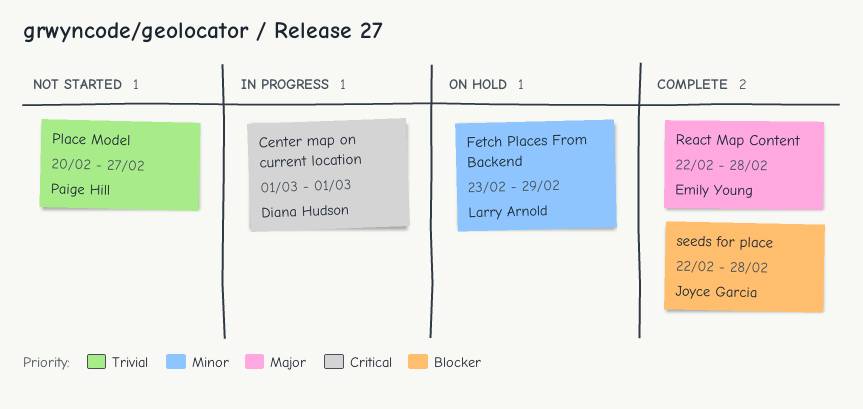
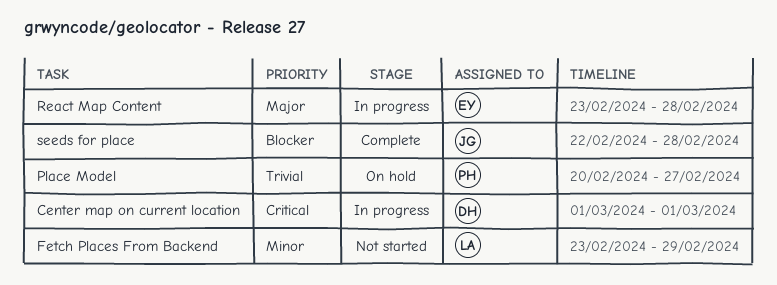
Fetch Places From Backend, status: On hold -> Not started
Place Model, status: Not started -> On hold
React Map Content, status: Complete -> In progress
React Map Content, start: Feb 22 -> Feb 23

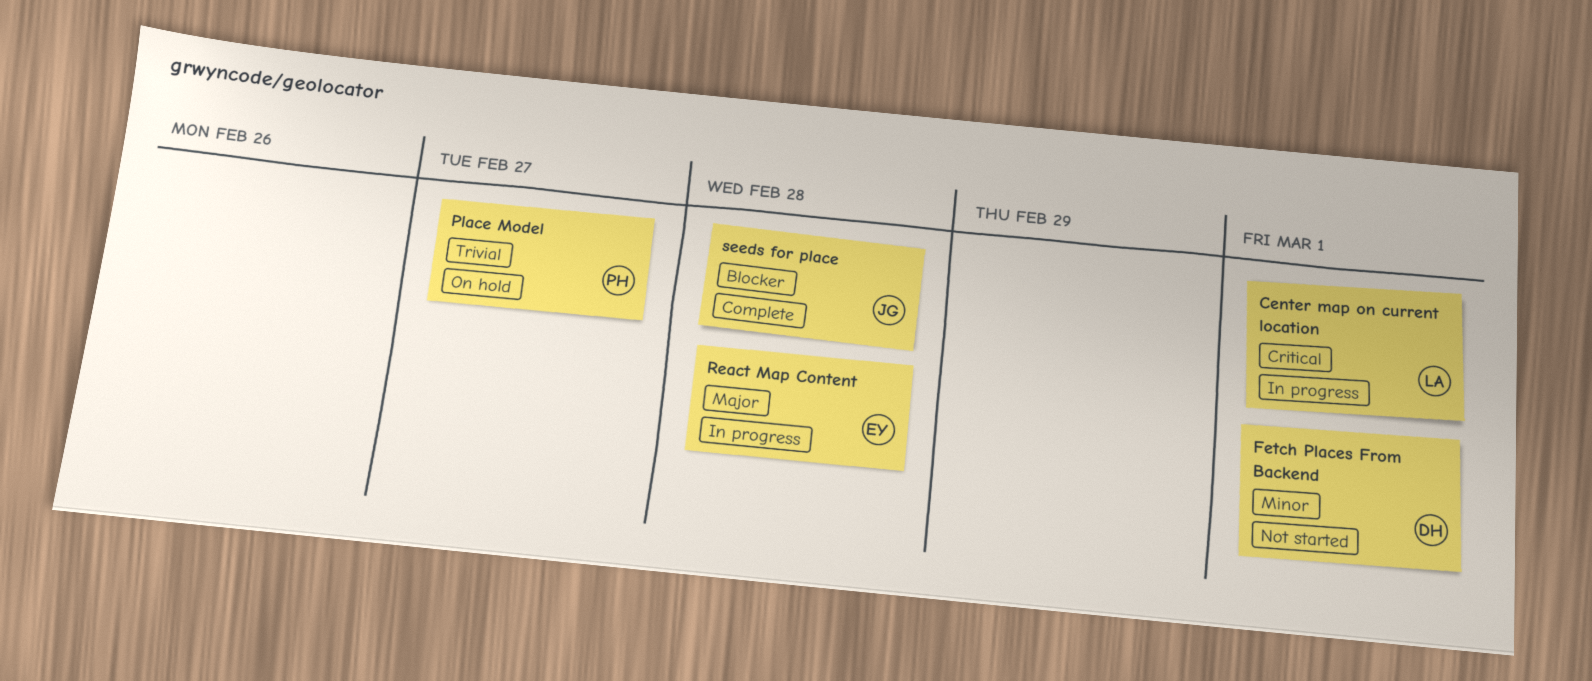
Center map on current location, owner: DH -> LA
Fetch Places From Backend, owner: LA -> DH
Fetch Places From Backend, due: Feb 29 -> Mar 1

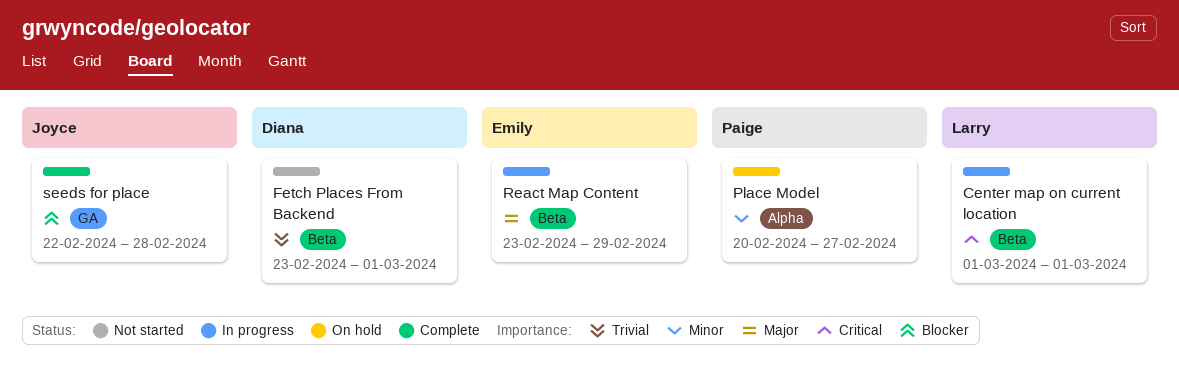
Fetch Places From Backend, priority: Minor -> Trivial
Place Model, priority: Trivial -> Minor
React Map Content, due: Feb 28 -> Feb 29

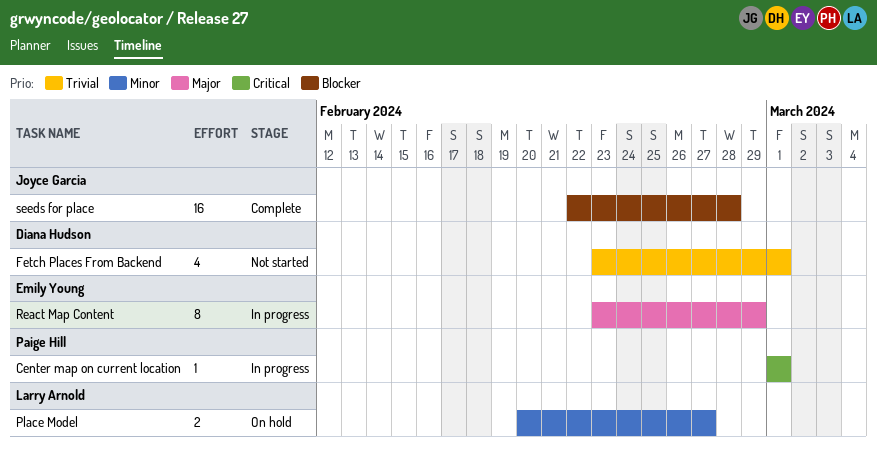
Center map on current location, owner: Larry Arnold -> Paige Hill
Place Model, owner: Paige Hill -> Larry Arnold

